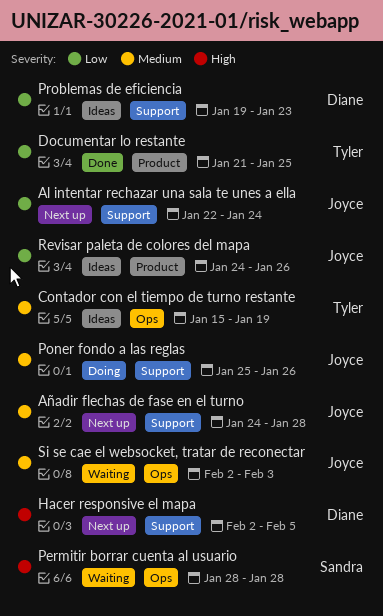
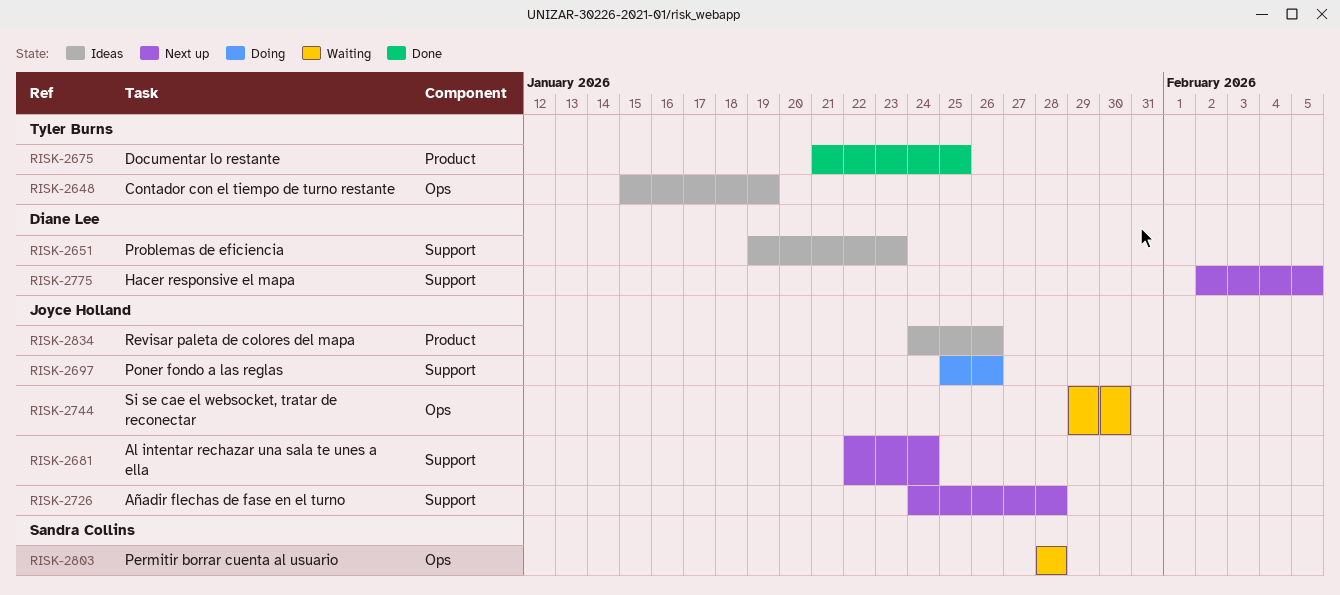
Si se cae el websocket, tratar de reconectar, start: Feb 2 -> Jan 29
Si se cae el websocket, tratar de reconectar, due: Feb 3 -> Jan 30

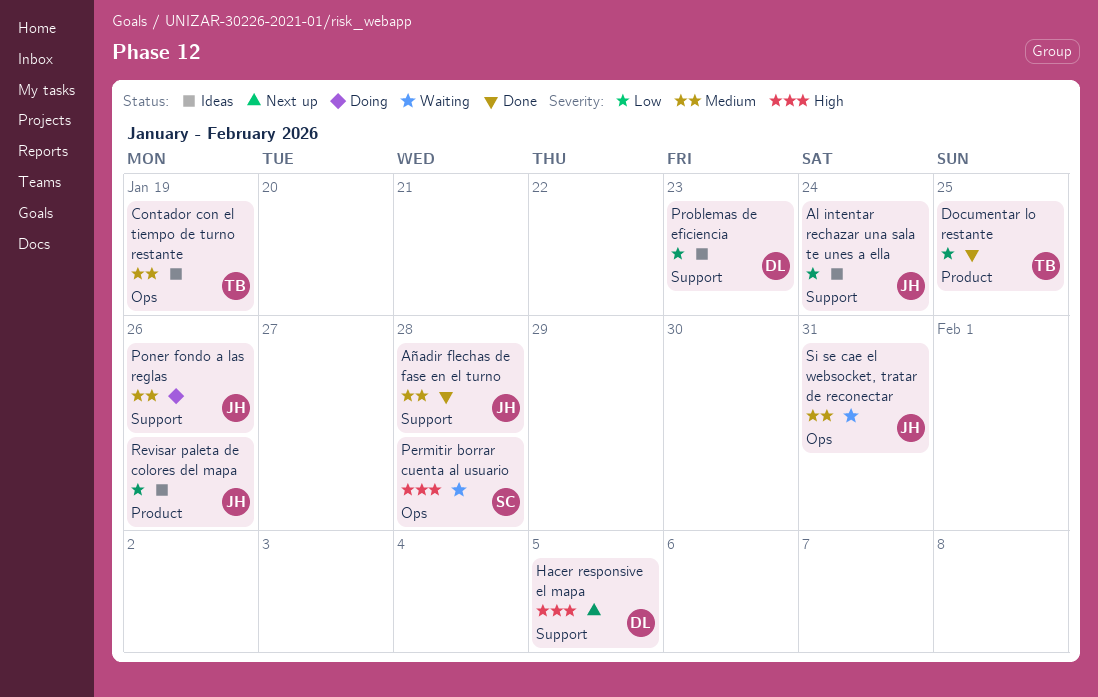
Al intentar rechazar una sala te unes a ella, status: Next up -> Ideas
Añadir flechas de fase en el turno, status: Next up -> Done
Si se cae el websocket, tratar de reconectar, due: Jan 30 -> Jan 31

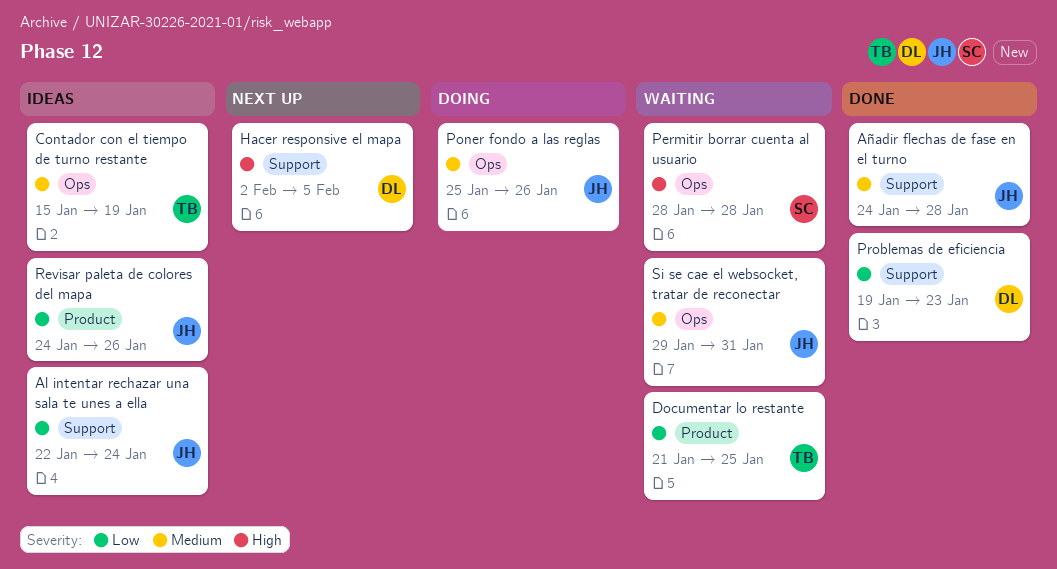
Documentar lo restante, status: Done -> Waiting
Poner fondo a las reglas, label: Support -> Ops
Problemas de eficiencia, status: Ideas -> Done

